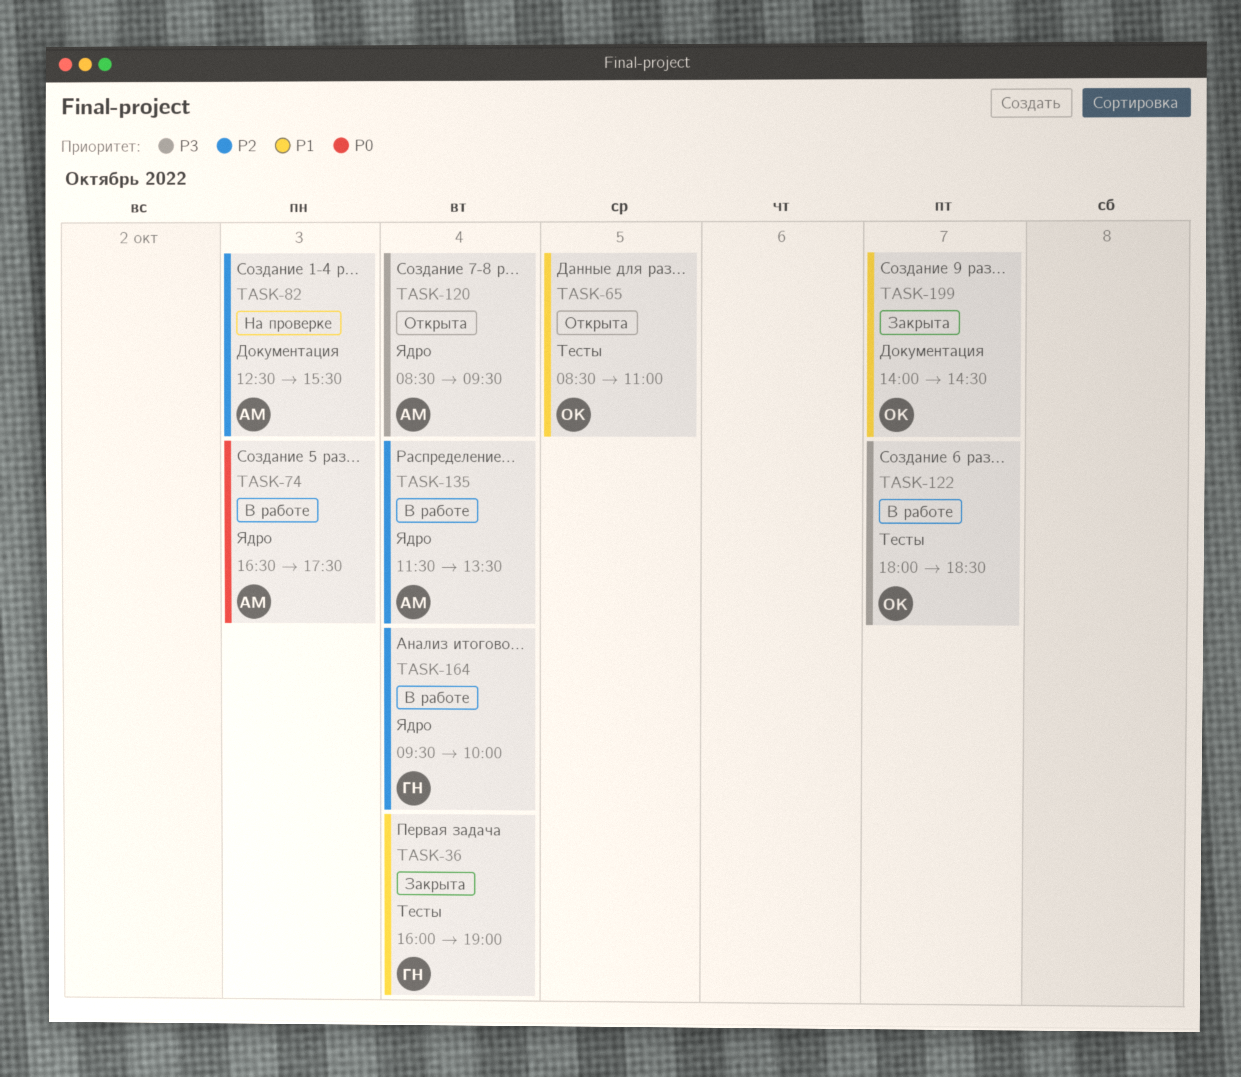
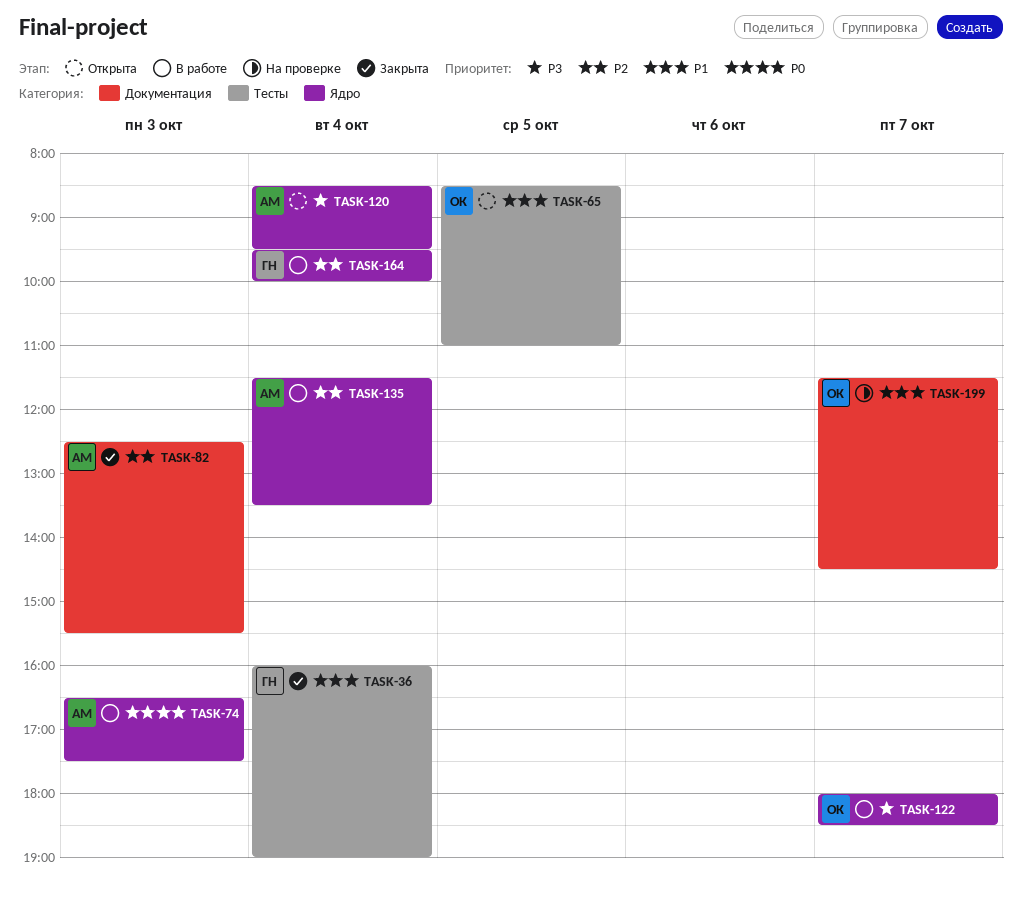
TASK-82, status: На проверке -> Закрыта
TASK-122, label: Тесты -> Ядро
TASK-199, status: Закрыта -> На проверке
TASK-199, begins: 14:00 -> 11:30

